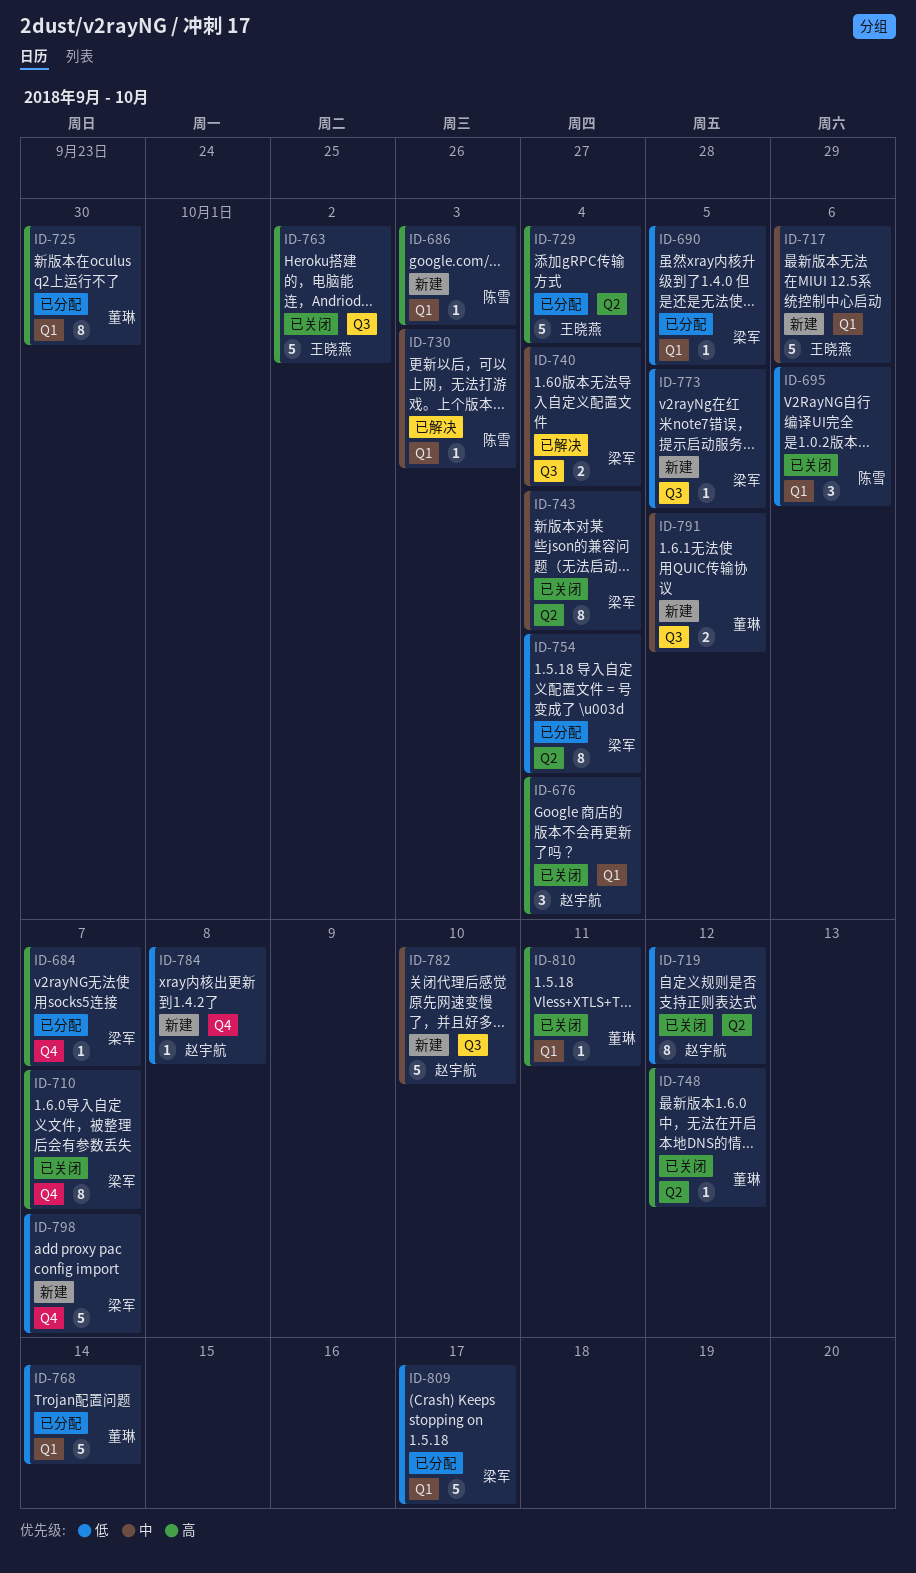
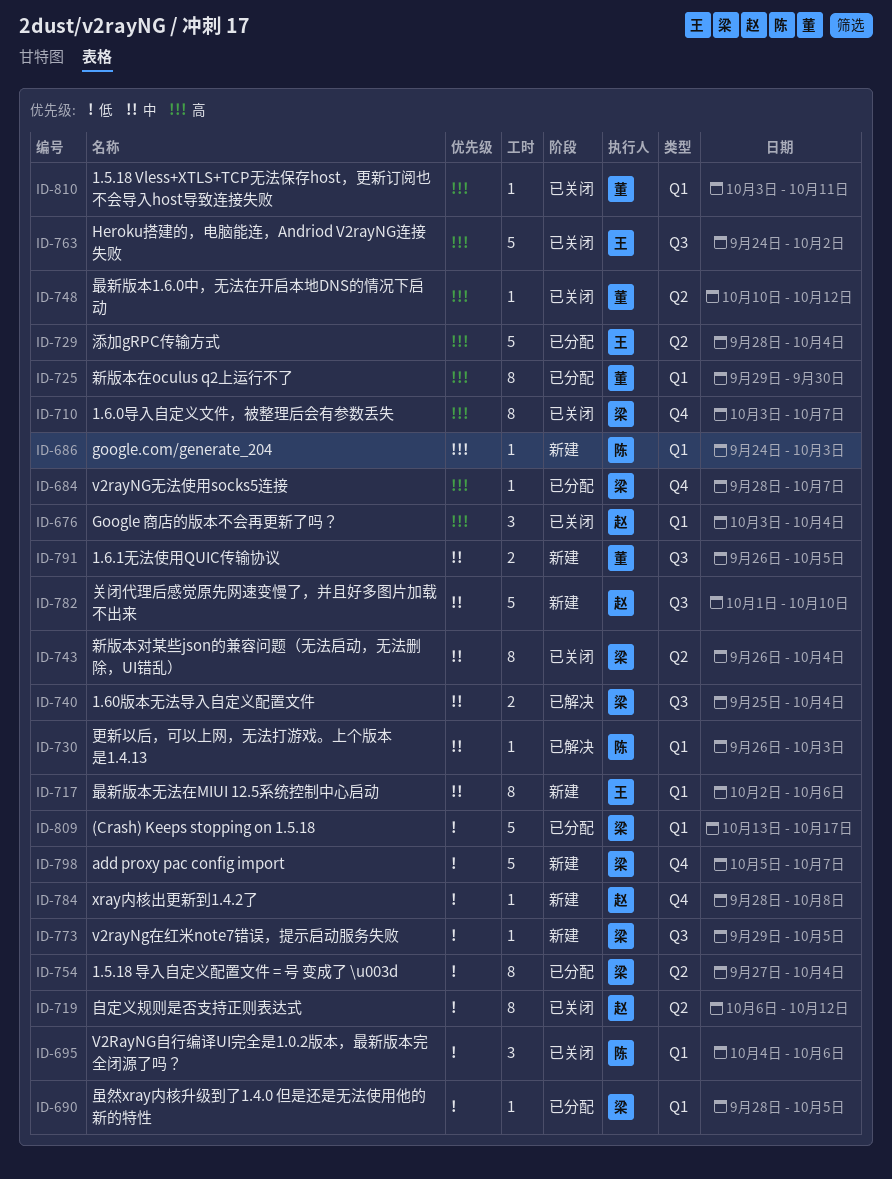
ID-717, estimate: 5 -> 8
ID-768: present -> none

